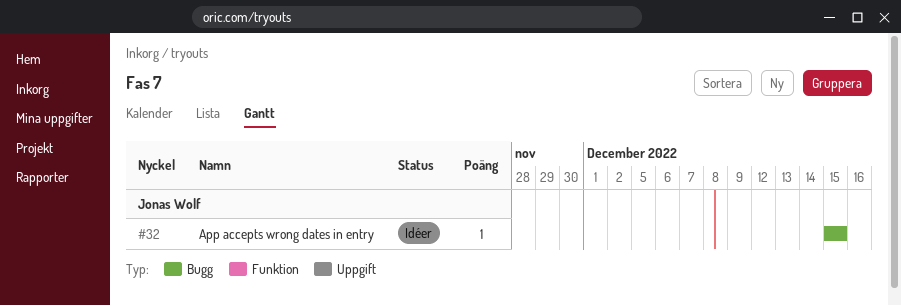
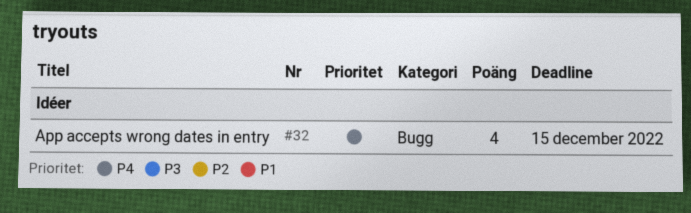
#32, estimate: 1 -> 4

